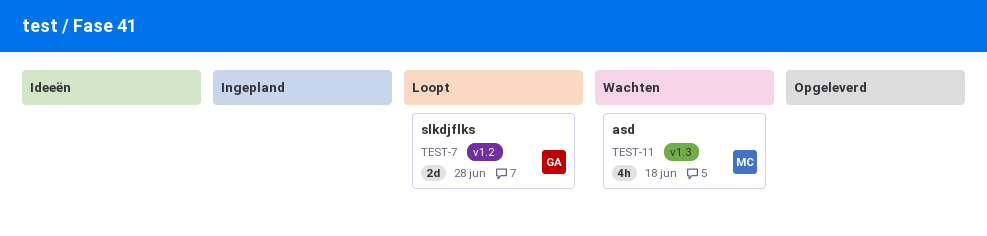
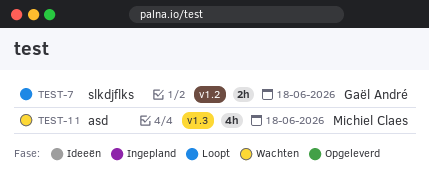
TEST-7, estimate: 2d -> 2h
TEST-7, due: Jun 28 -> Jun 18

